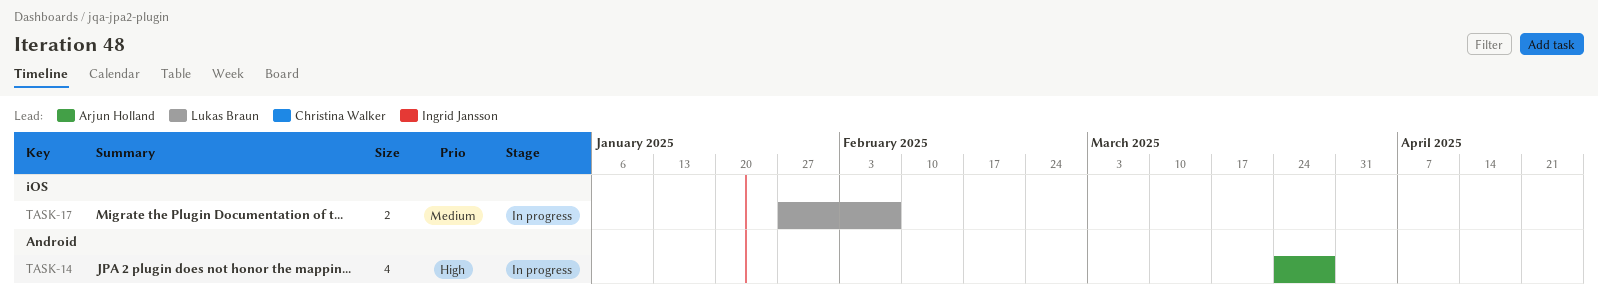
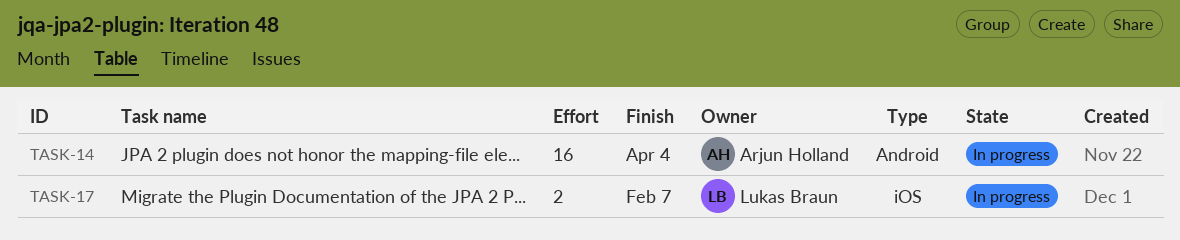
TASK-14, estimate: 4 -> 16
TASK-14, due: Mar 28 -> Apr 4

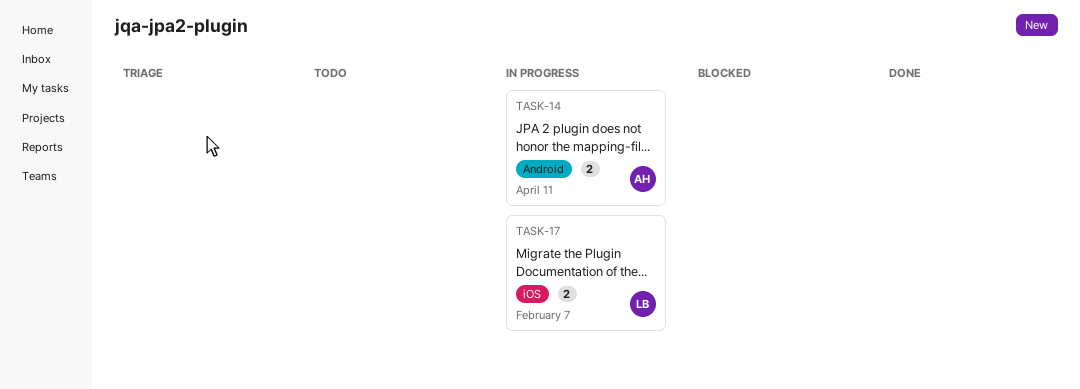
TASK-14, estimate: 16 -> 2
TASK-14, due: Apr 4 -> Apr 11

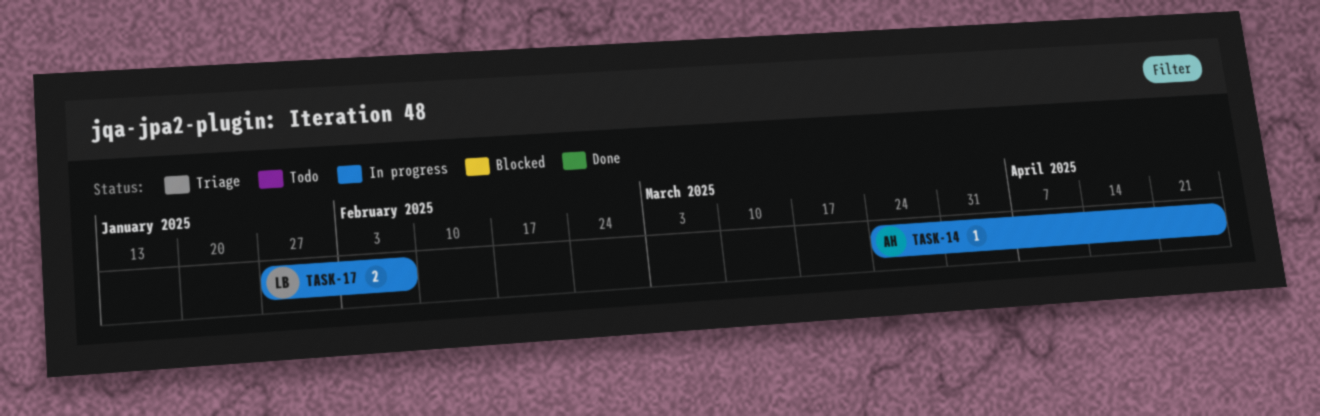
TASK-14, estimate: 2 -> 1
TASK-14, due: Apr 11 -> Apr 25

